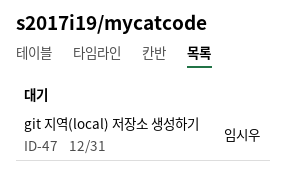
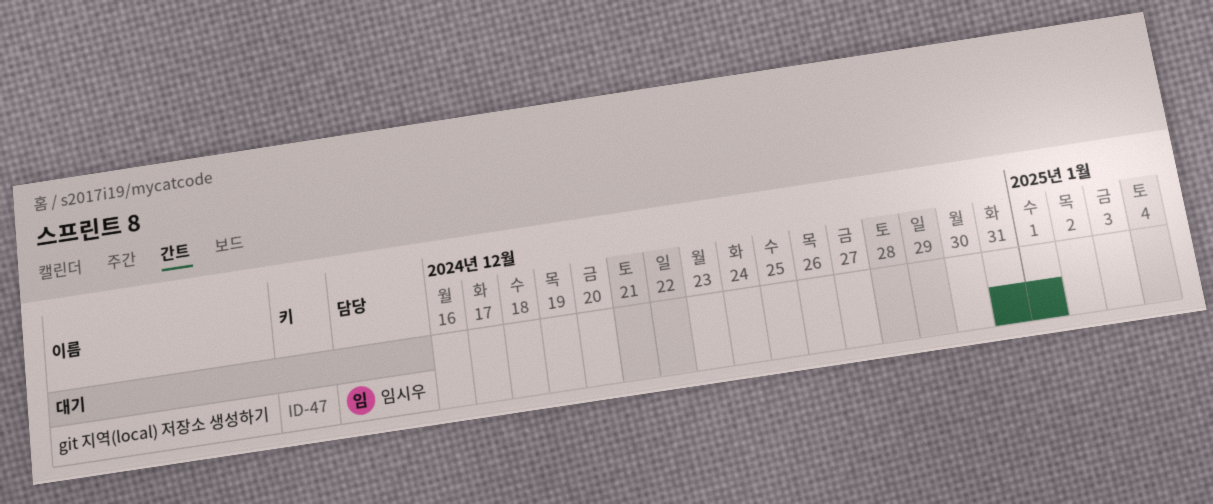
ID-47, due: Dec 31 -> Jan 1

